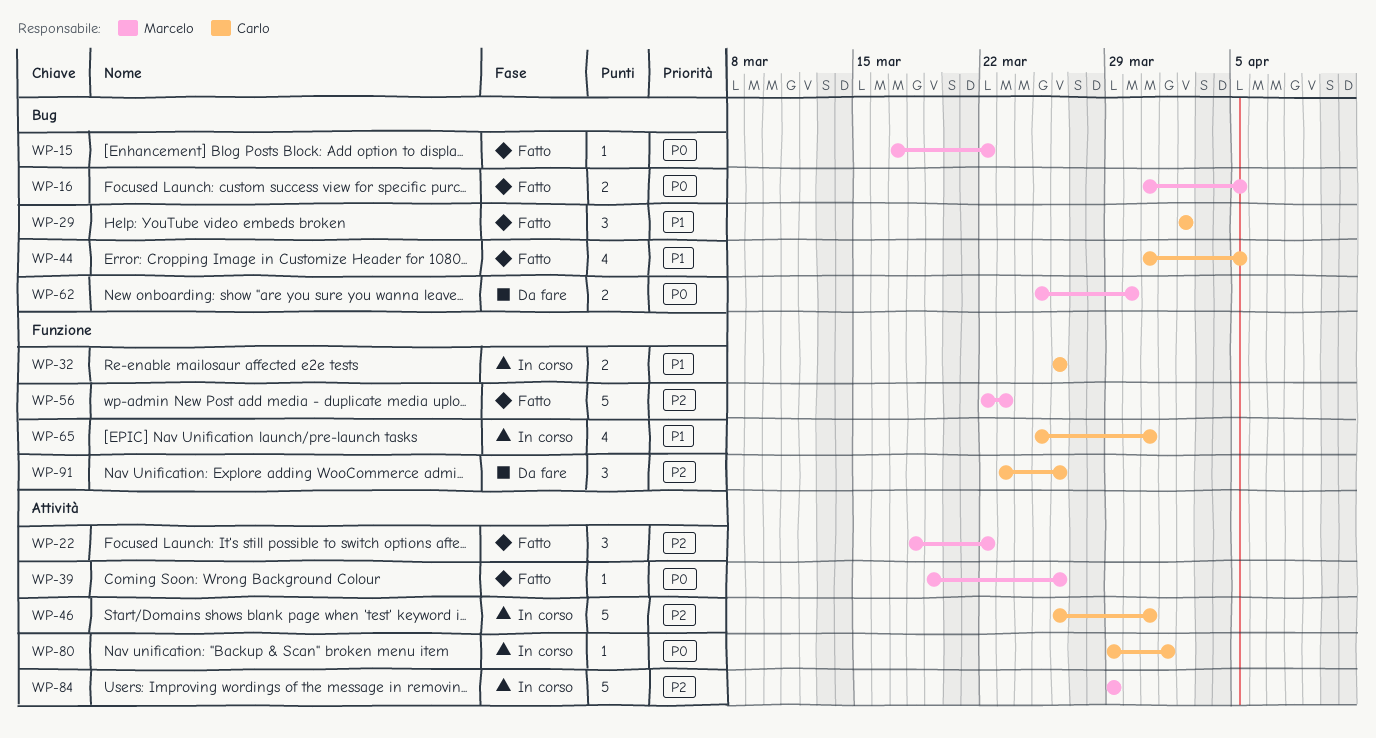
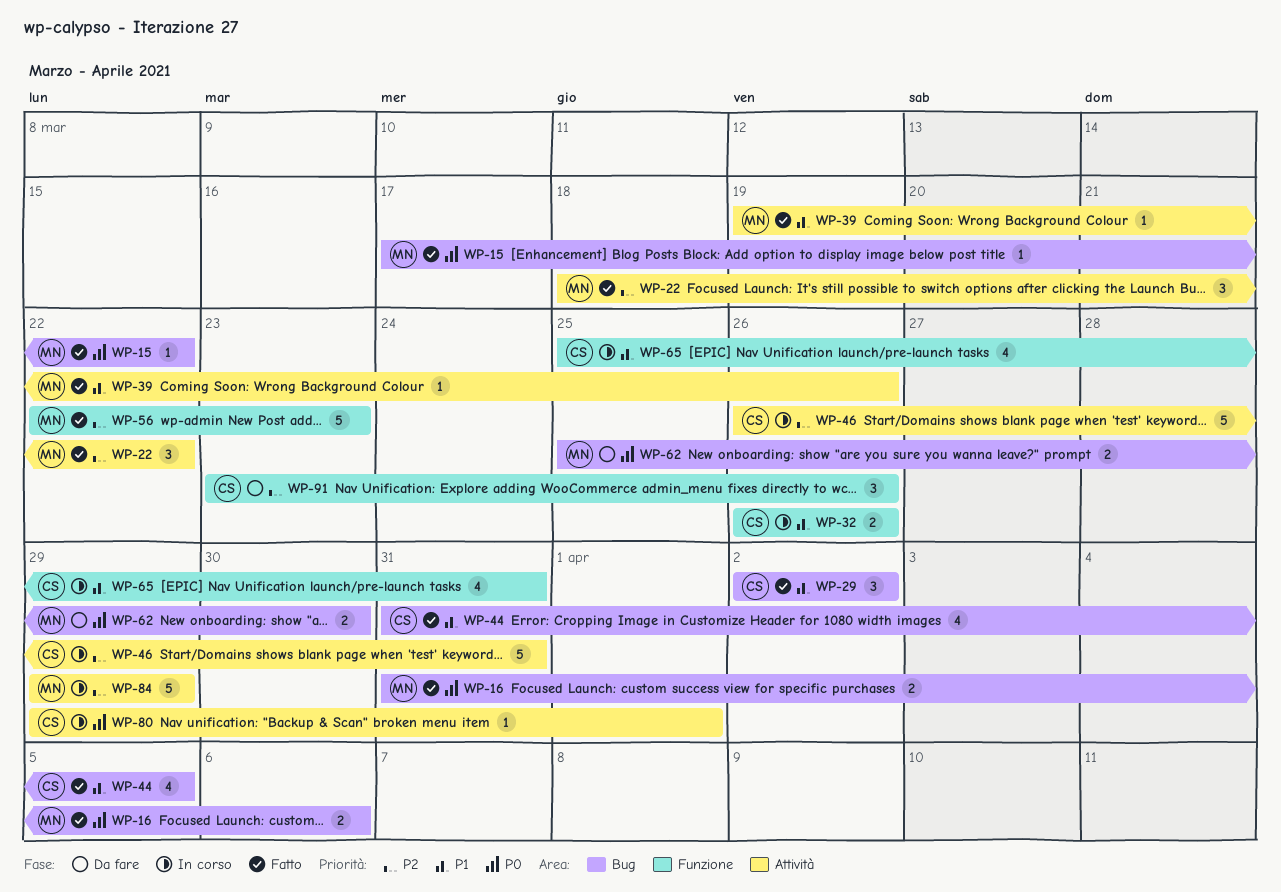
WP-16, due: Apr 5 -> Apr 6
WP-39, priority: P0 -> P1

